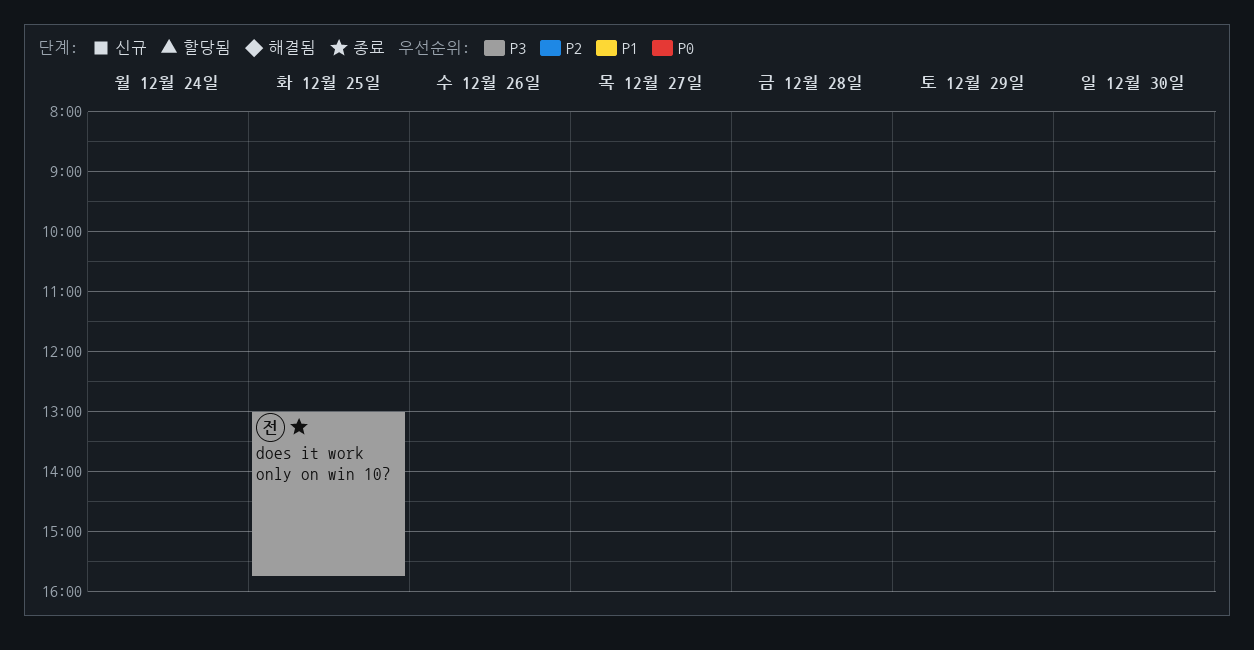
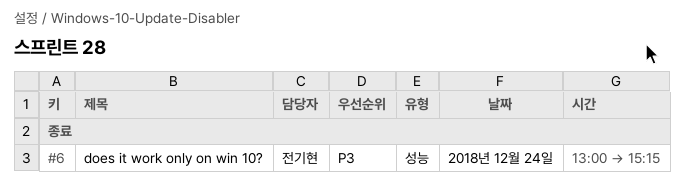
does it work only on win 10?, day: Dec 25 -> Dec 24
does it work only on win 10?, ends: 15:45 -> 15:15

